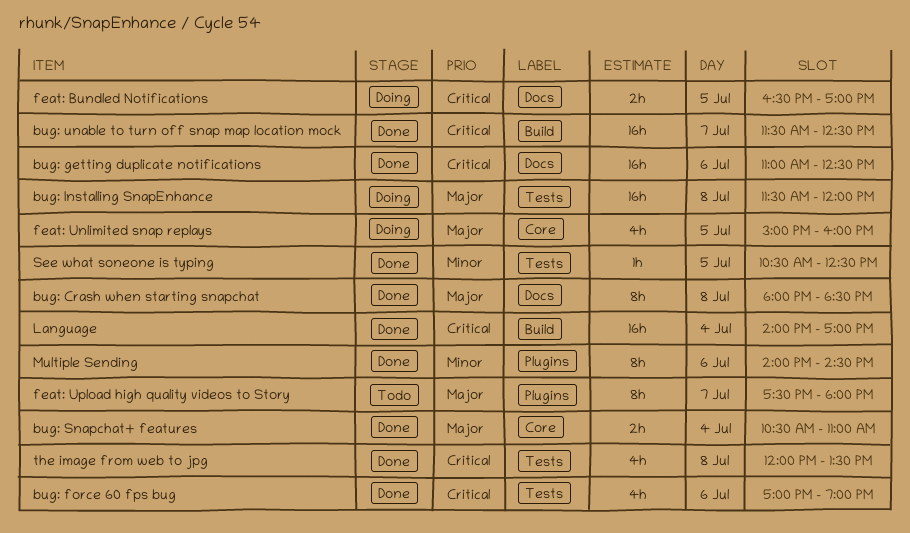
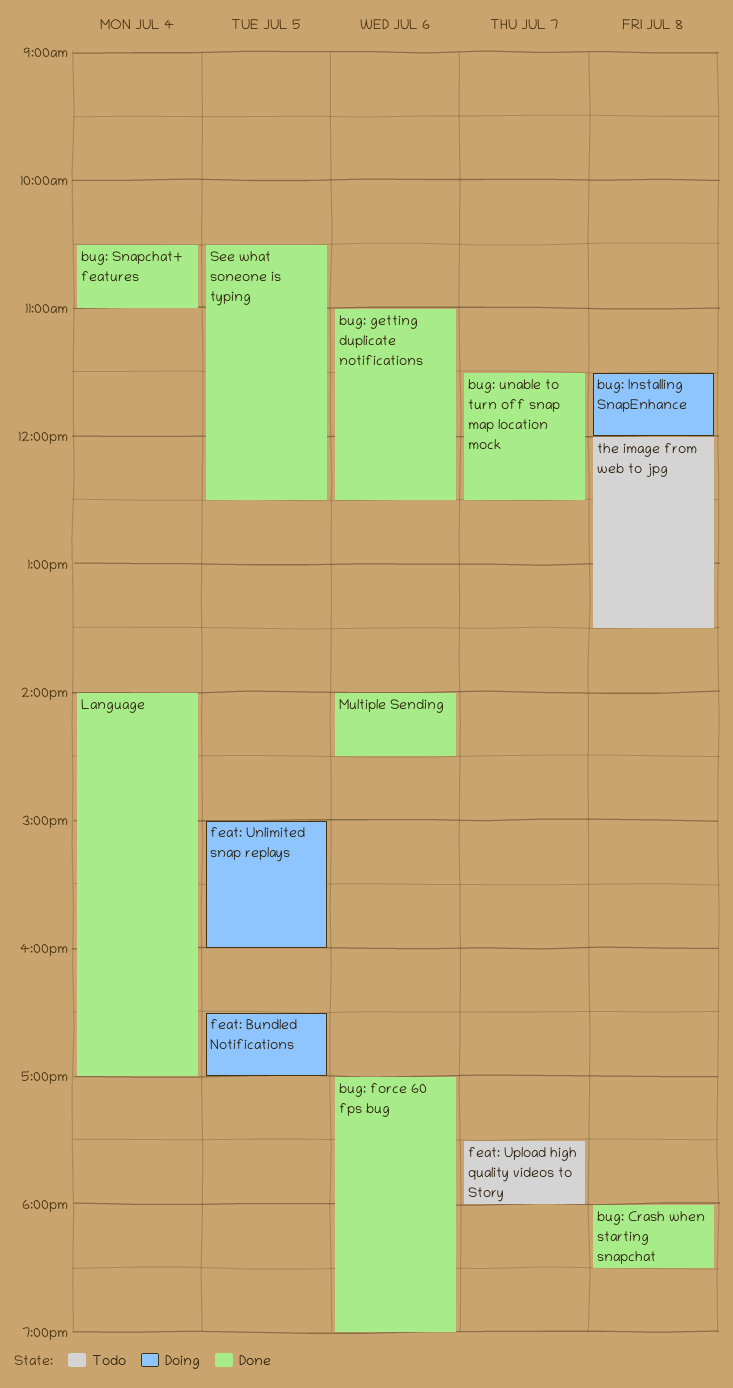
the image from web to jpg, status: Done -> Todo

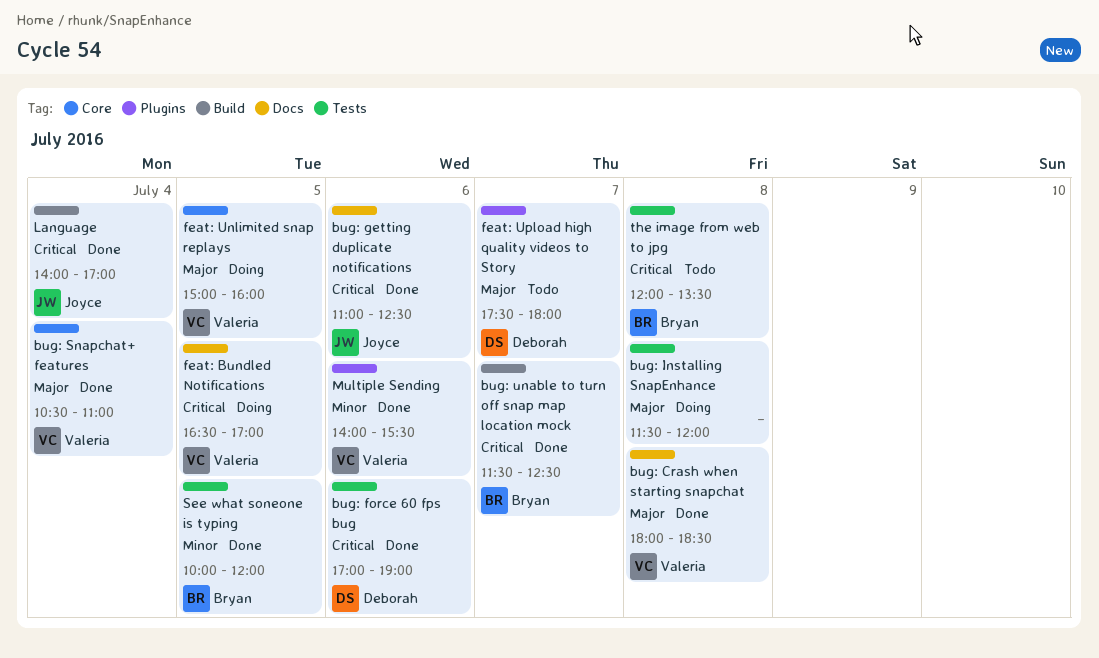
Multiple Sending, ends: 14:30 -> 15:30
See what soneone is typing, begins: 10:30 -> 10:00
See what soneone is typing, ends: 12:30 -> 12:00

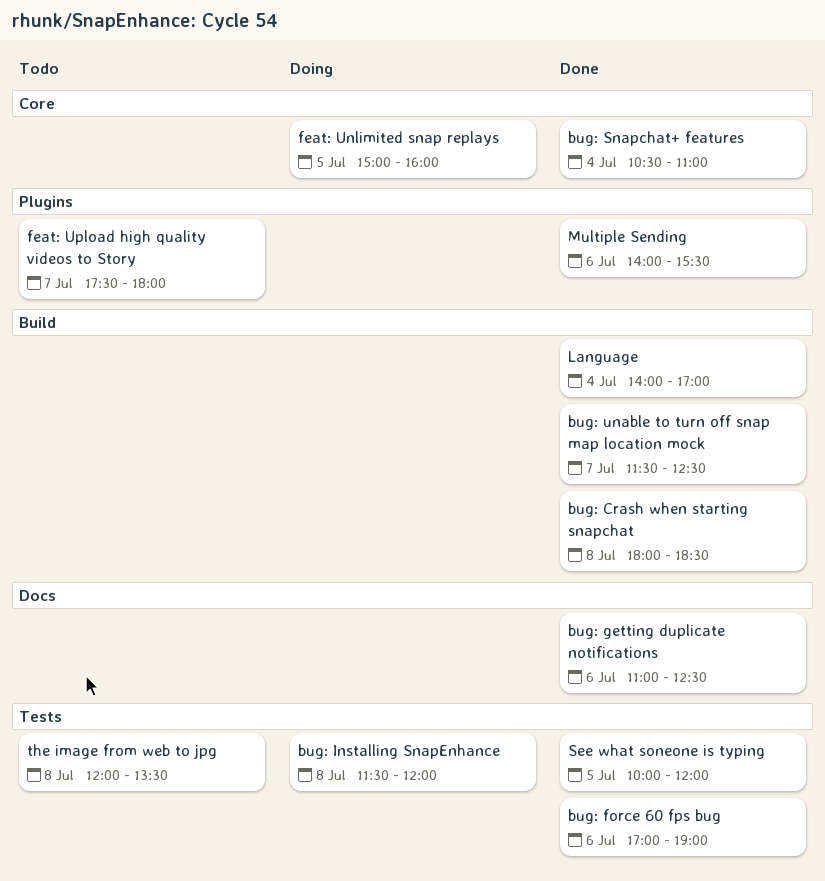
bug: Crash when starting snapchat, label: Docs -> Build
feat: Bundled Notifications: present -> none

